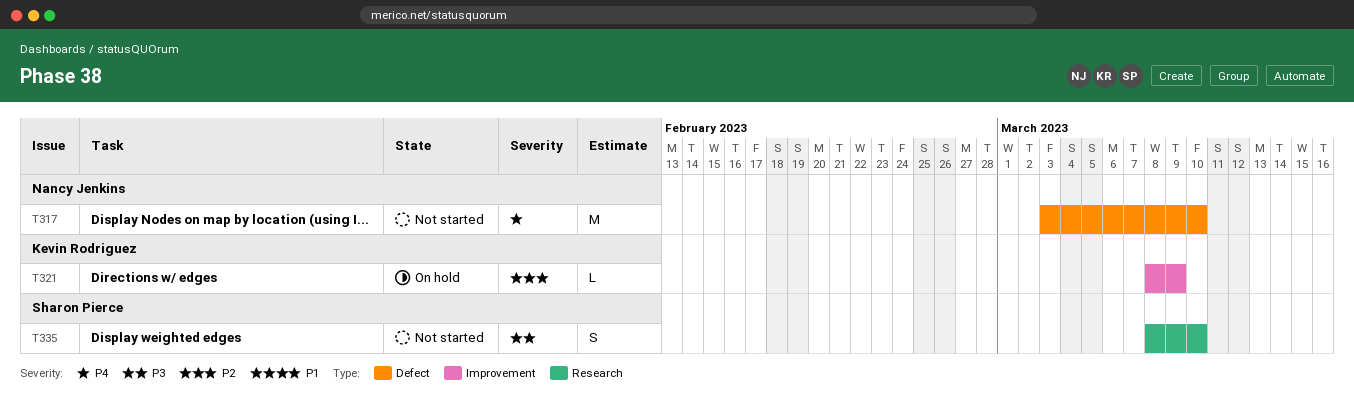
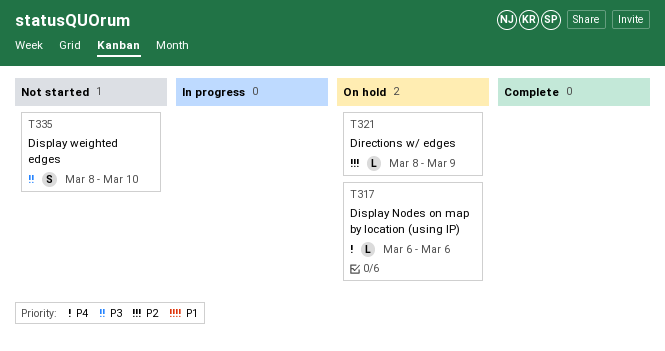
T317, status: Not started -> On hold
T317, estimate: M -> L
T317, start: Mar 3 -> Mar 6
T317, due: Mar 10 -> Mar 6

